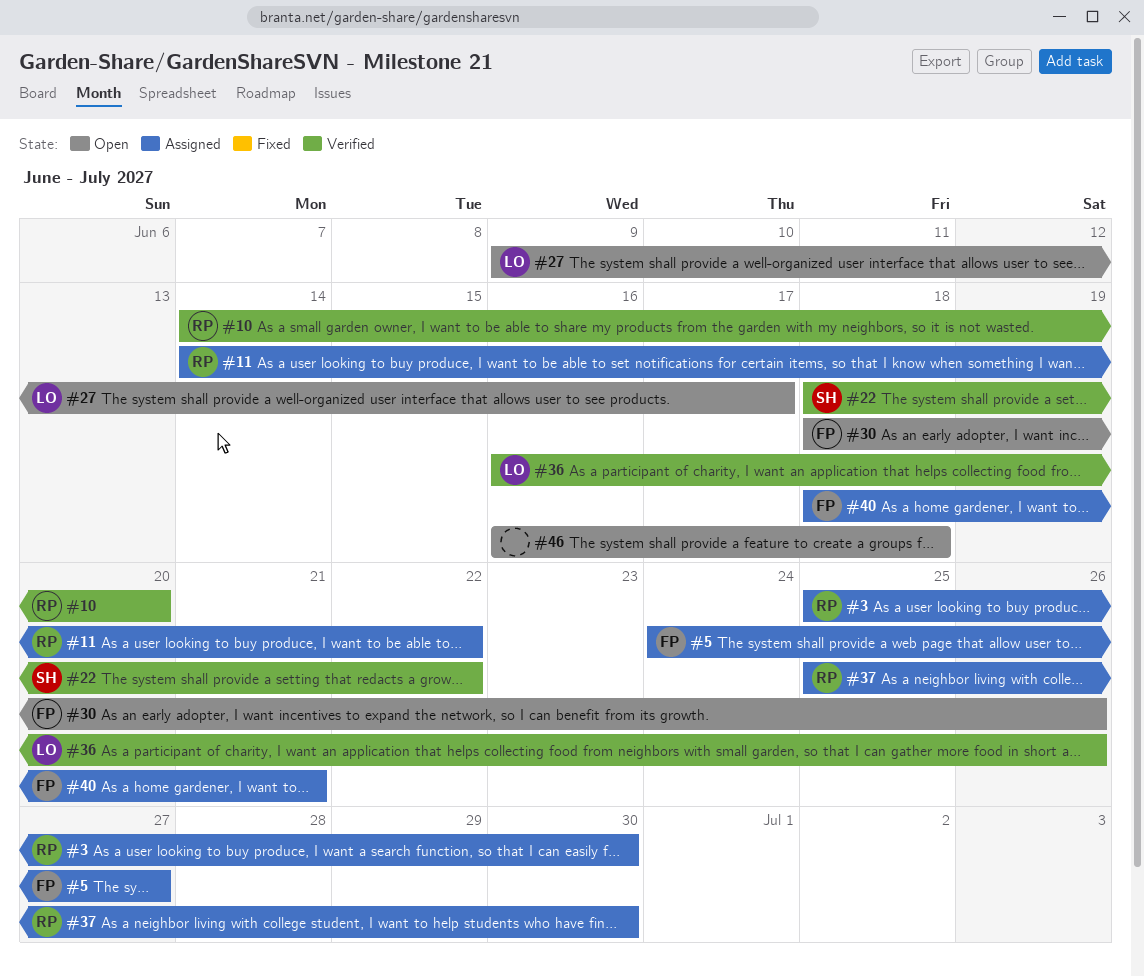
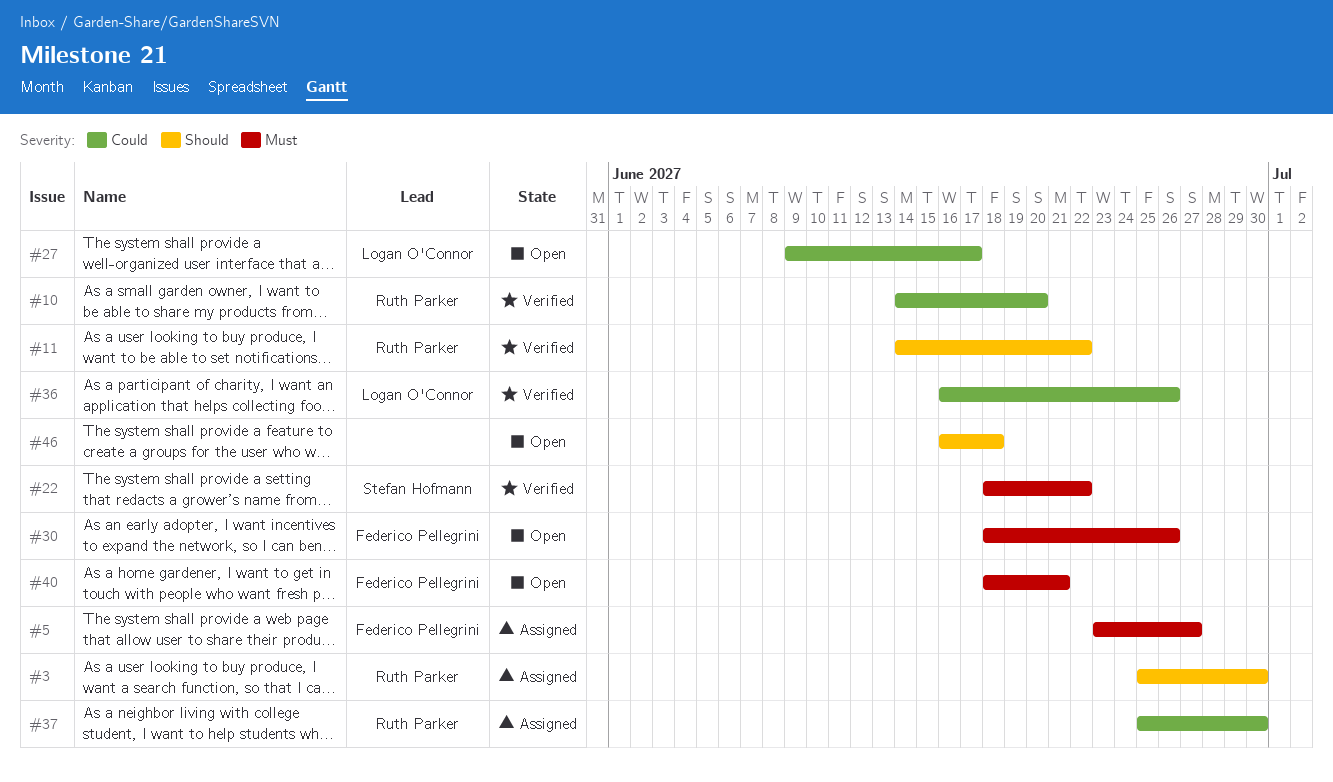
#5, start: Jun 24 -> Jun 23
#11, status: Assigned -> Verified
#40, status: Assigned -> Open

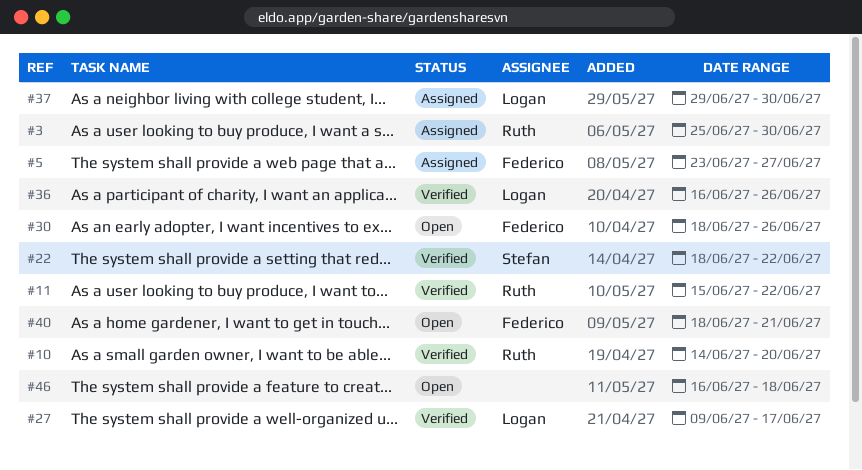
#11, start: Jun 14 -> Jun 15
#27, status: Open -> Verified
#37, owner: Ruth Parker -> Logan O'Connor
#37, start: Jun 25 -> Jun 29

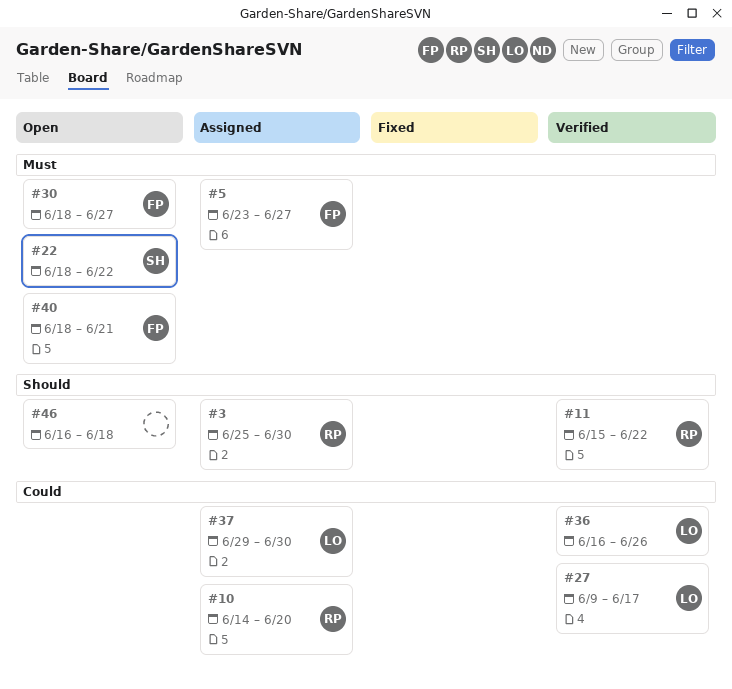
#10, status: Verified -> Assigned
#22, status: Verified -> Open
#30, due: Jun 26 -> Jun 27

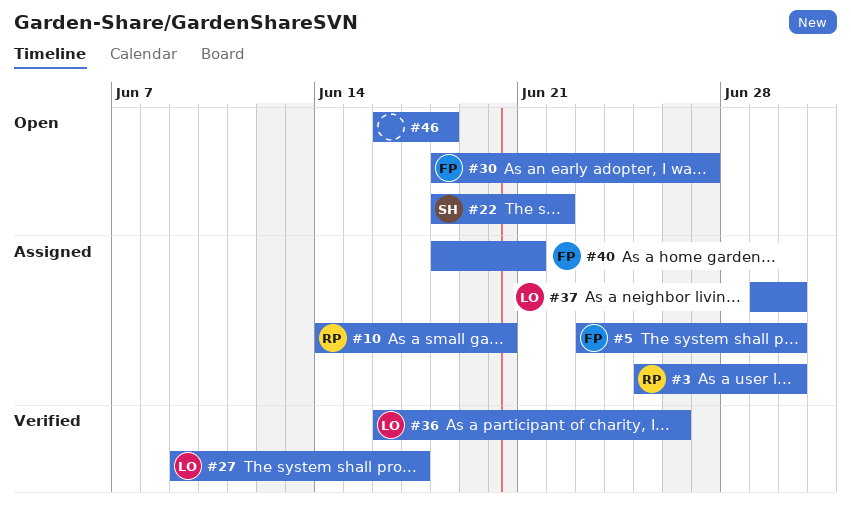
#5, due: Jun 27 -> Jun 30
#11: present -> none
#40, status: Open -> Assigned

